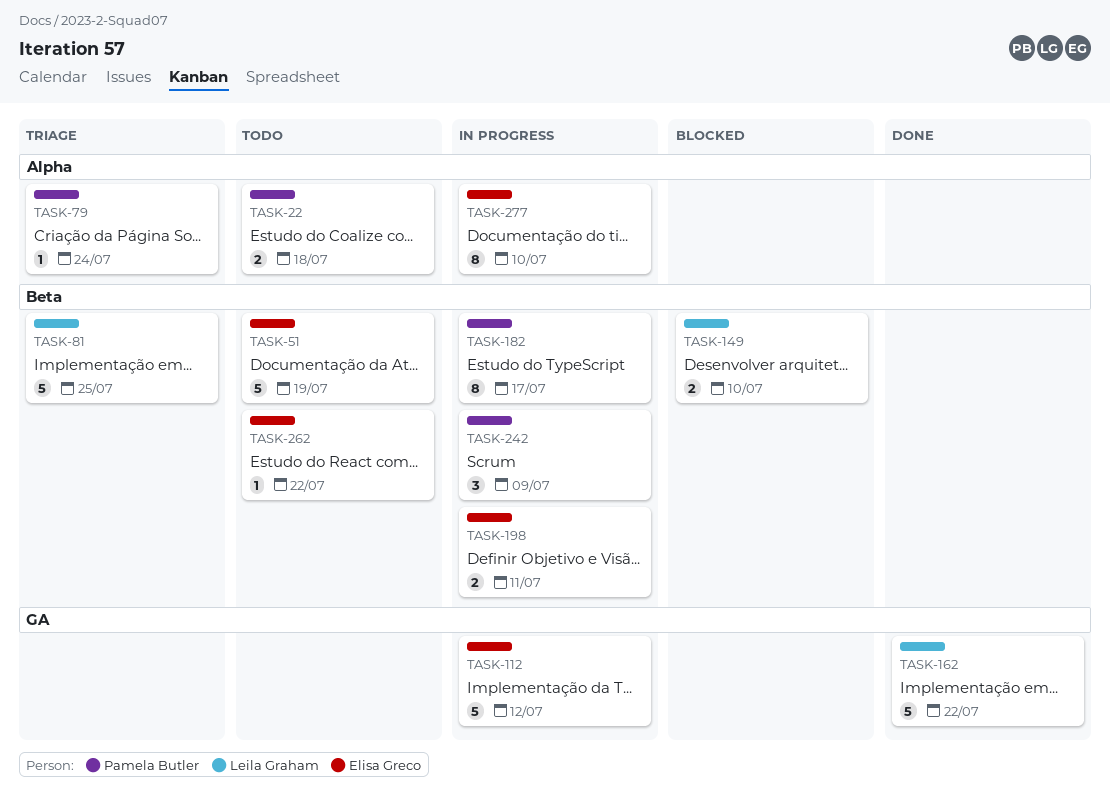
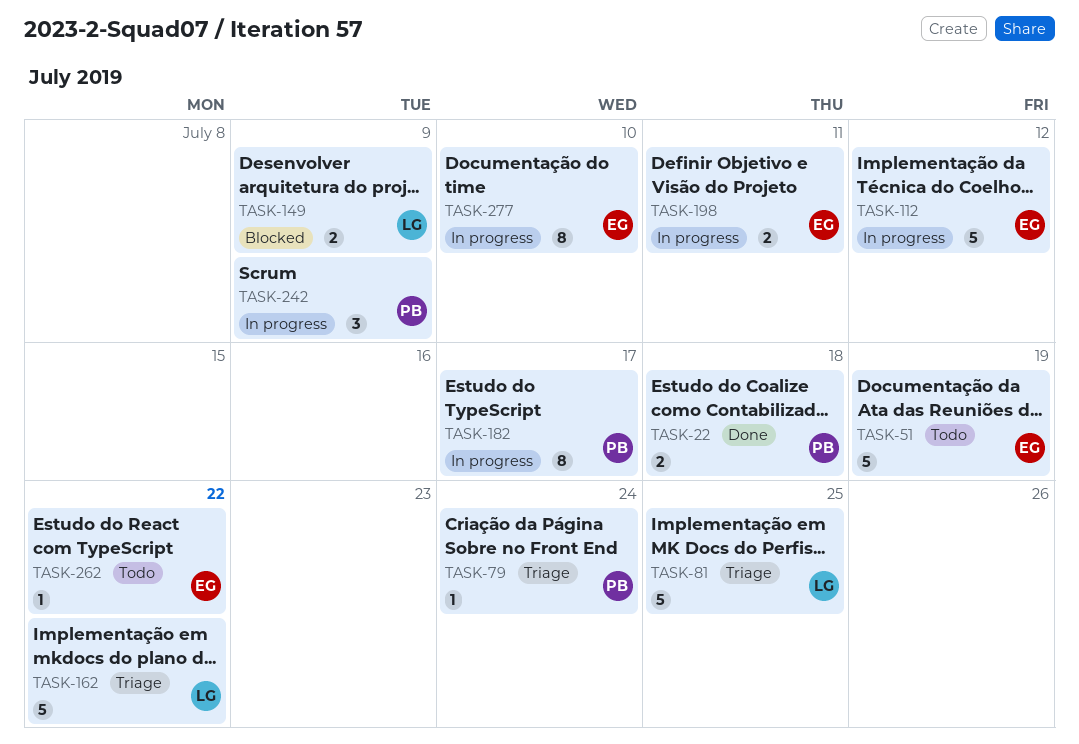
TASK-22, status: Todo -> Done
TASK-149, due: Jul 10 -> Jul 9
TASK-162, status: Done -> Triage

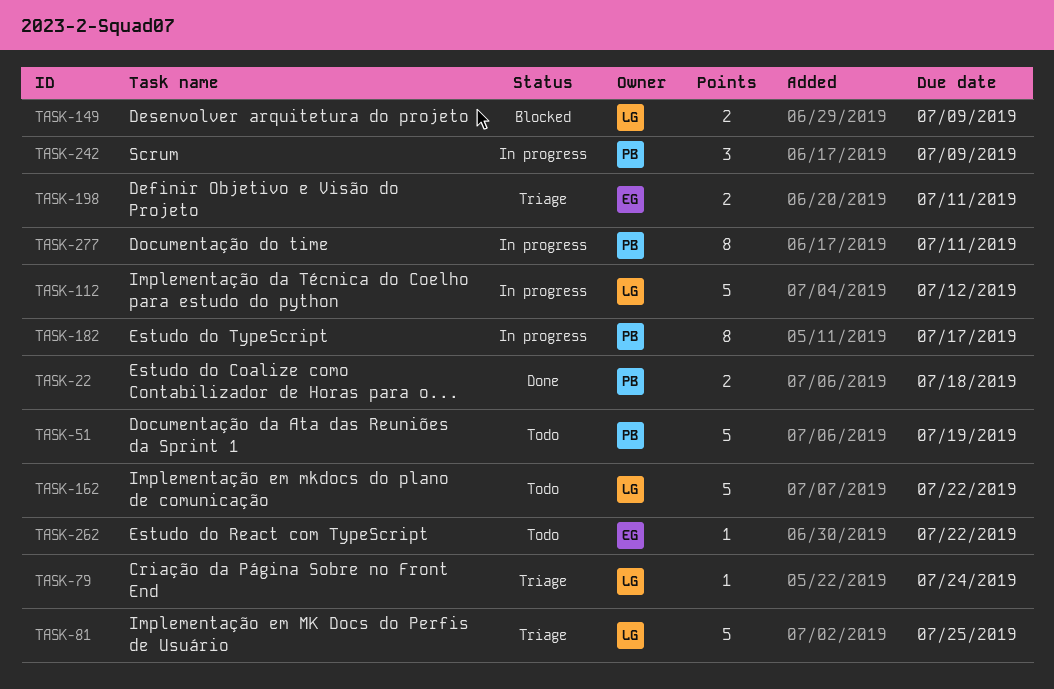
TASK-51, owner: EG -> PB
TASK-79, owner: PB -> LG
TASK-112, owner: EG -> LG
TASK-162, status: Triage -> Todo
TASK-198, status: In progress -> Triage
TASK-277, owner: EG -> PB
TASK-277, due: Jul 10 -> Jul 11

